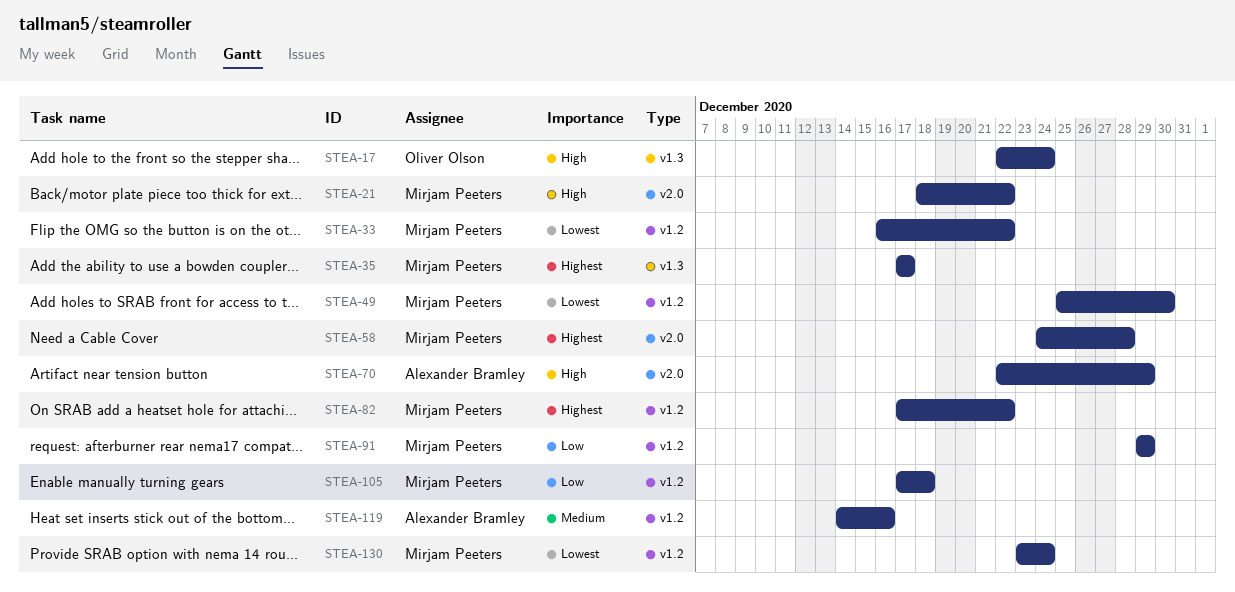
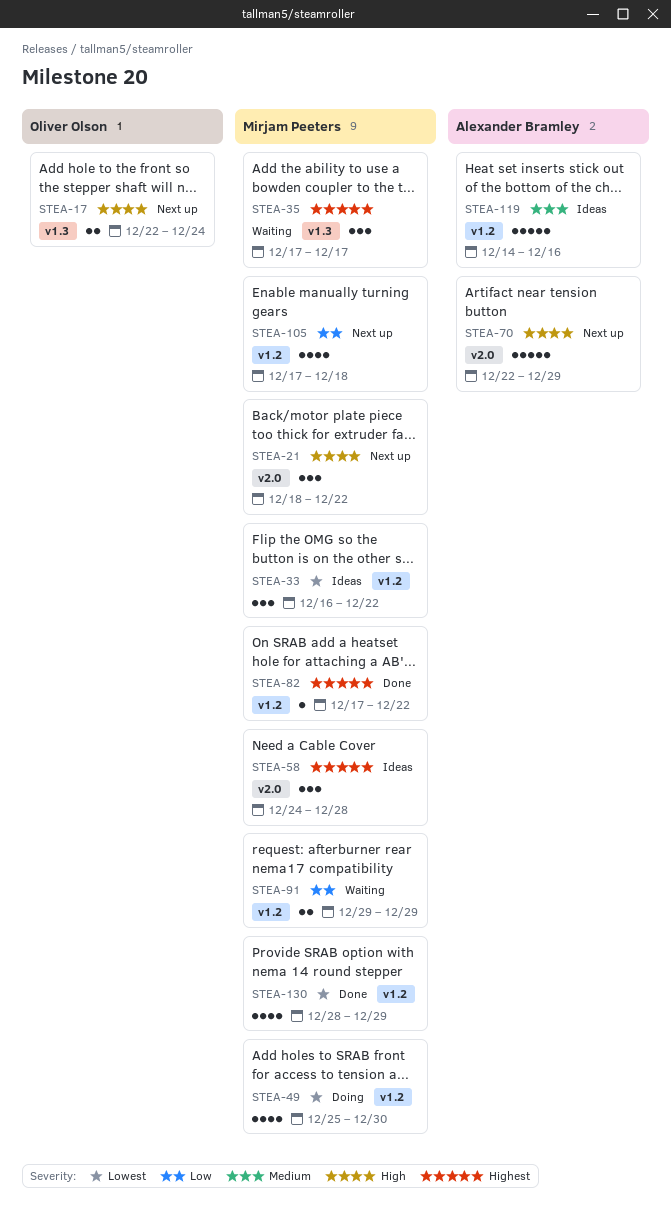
STEA-130, start: Dec 23 -> Dec 28
STEA-130, due: Dec 24 -> Dec 29

